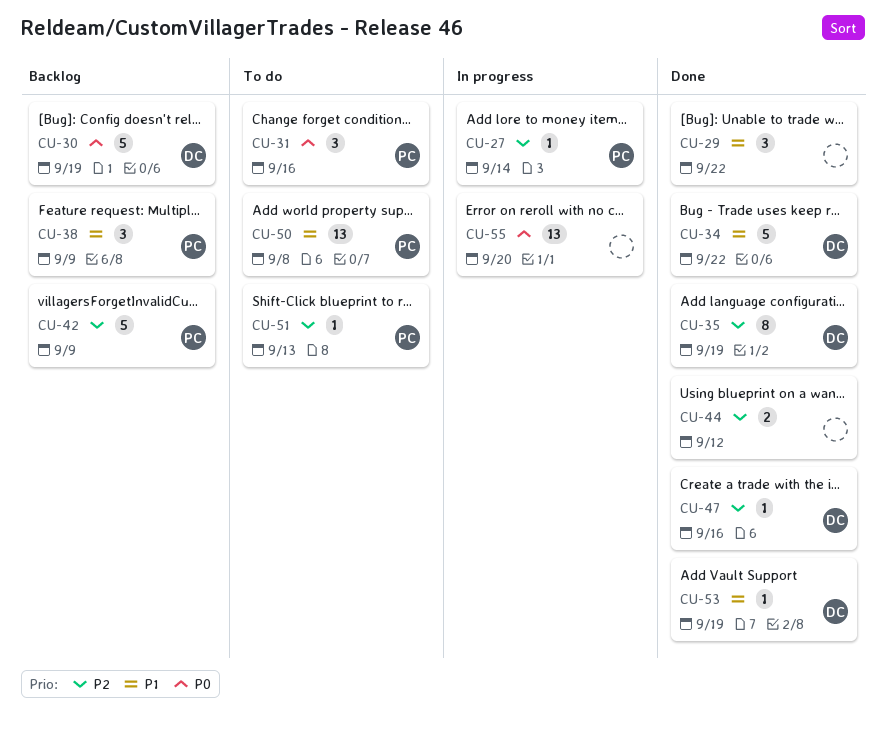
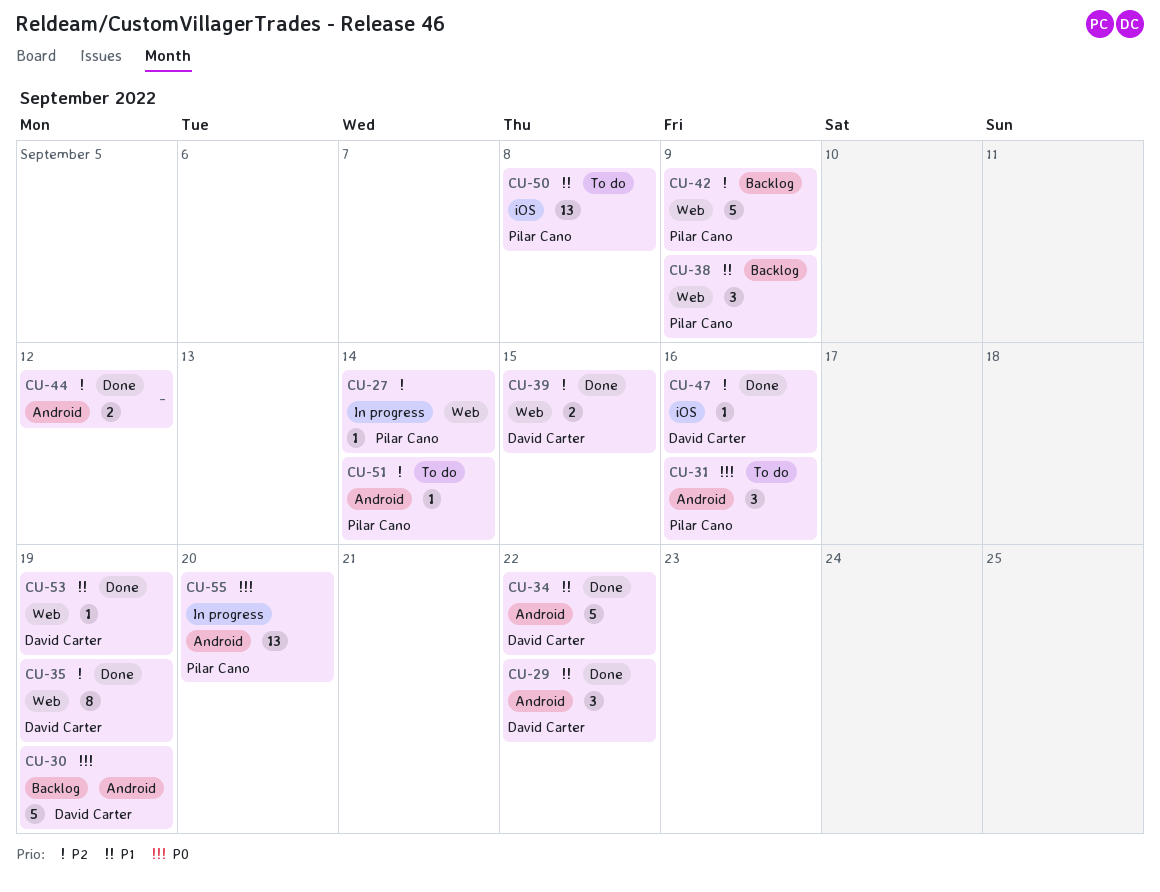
CU-29, owner: none -> David Carter
CU-39: none -> present
CU-51, due: Sep 13 -> Sep 14
CU-55, owner: none -> Pilar Cano

